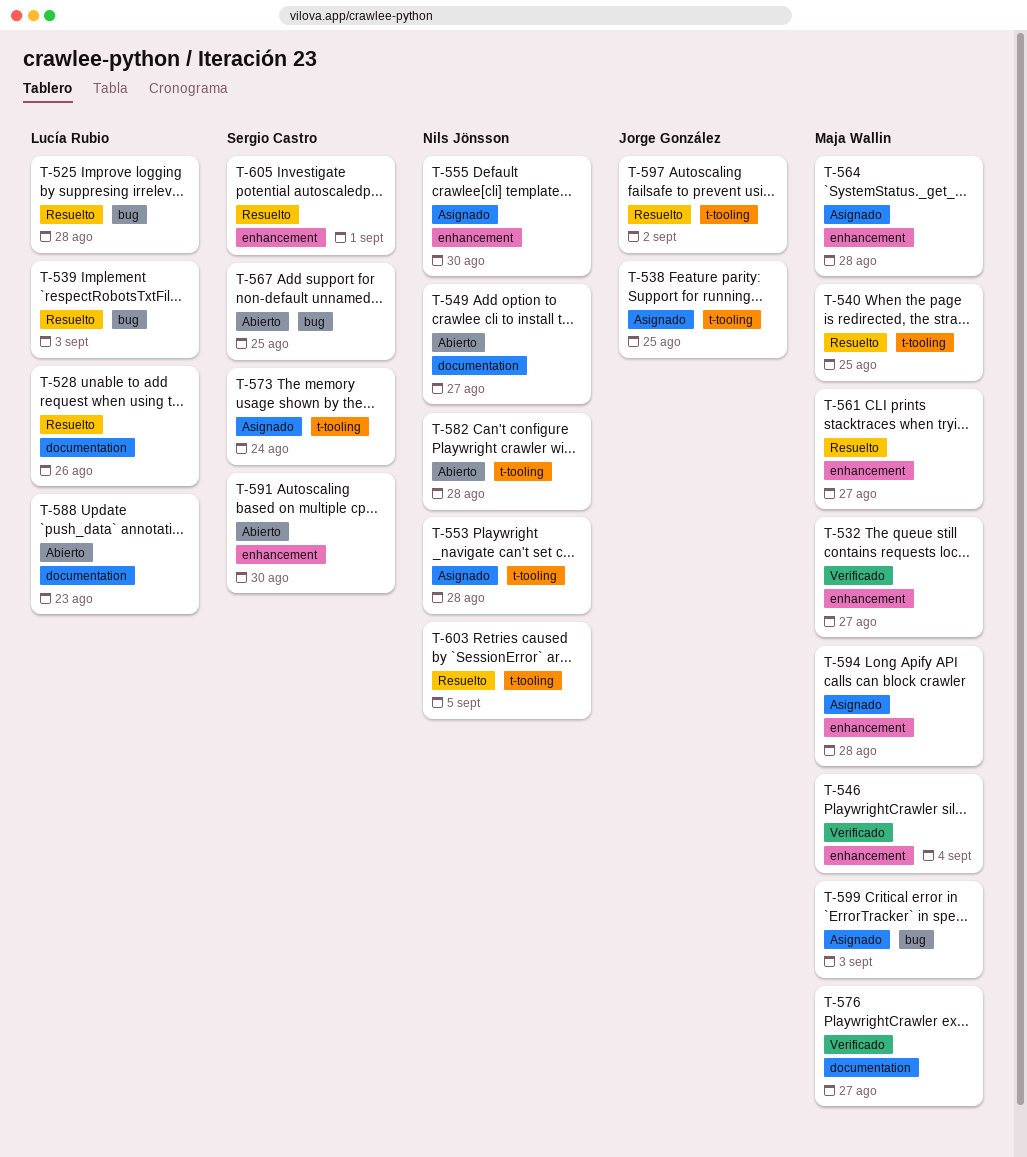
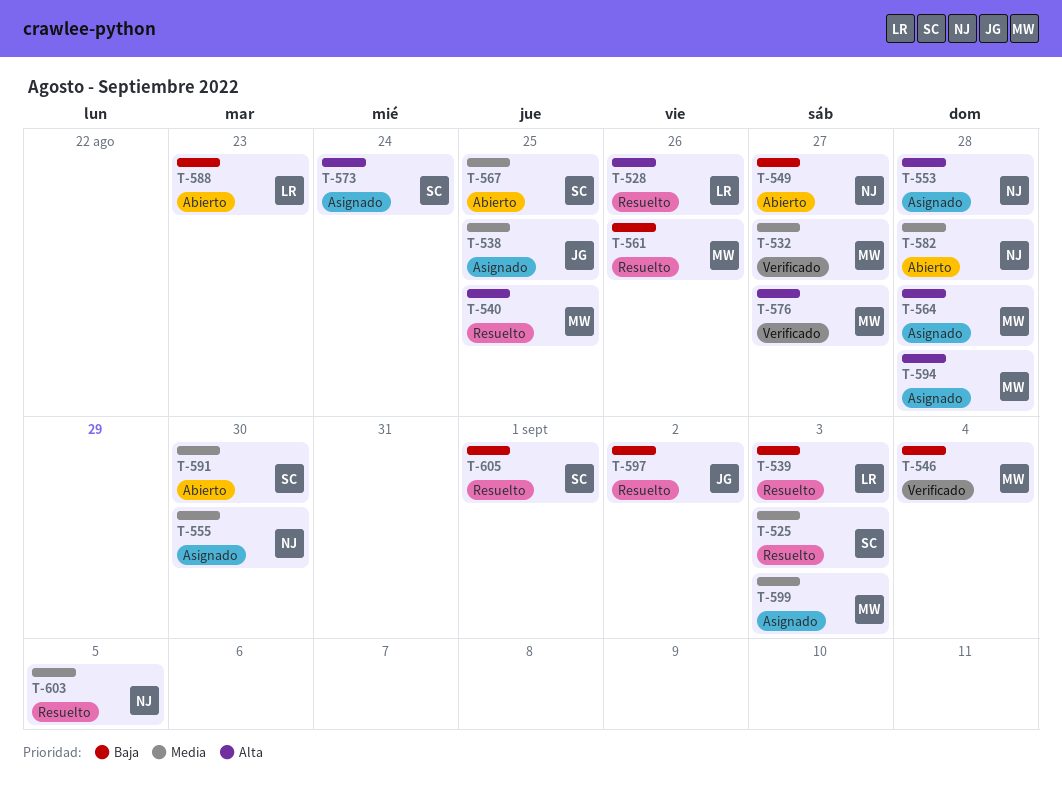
T-525, owner: Lucía Rubio -> Sergio Castro
T-525, due: Aug 28 -> Sep 3
T-561, due: Aug 27 -> Aug 26

